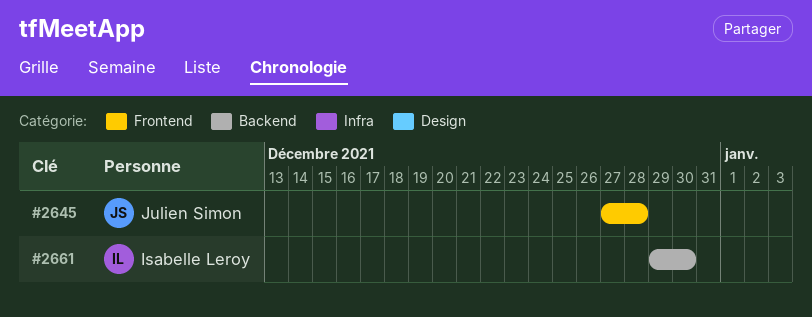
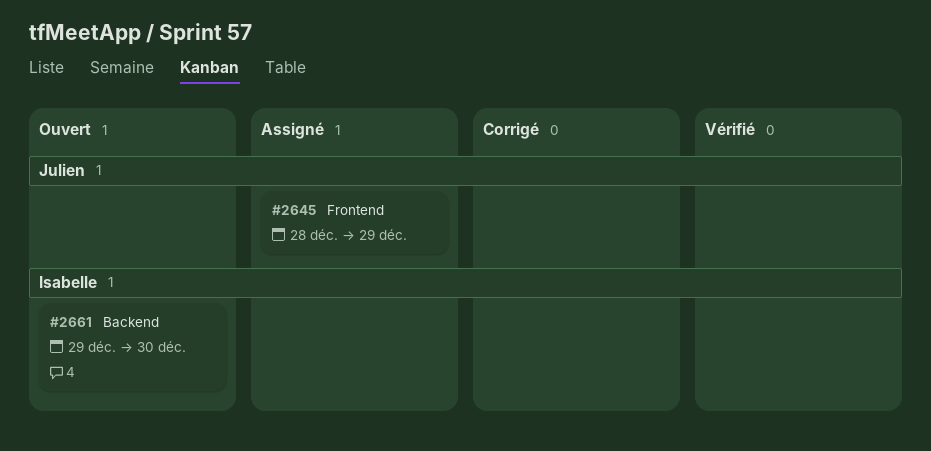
#2645, start: Dec 27 -> Dec 28
#2645, due: Dec 28 -> Dec 29

